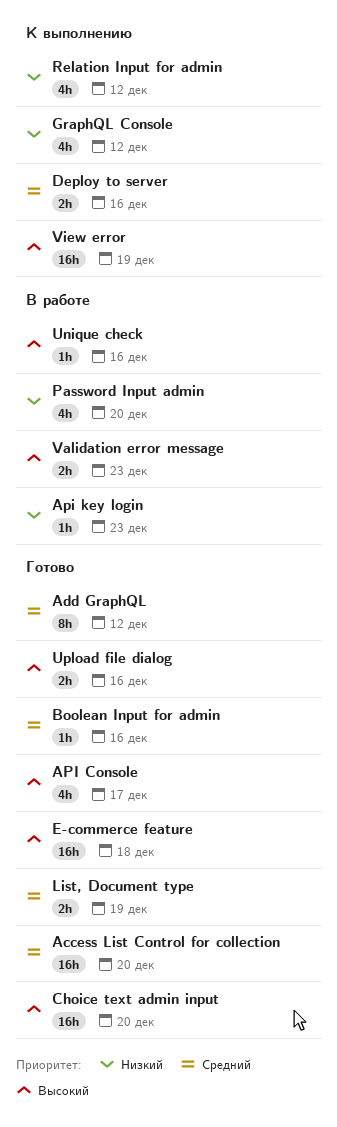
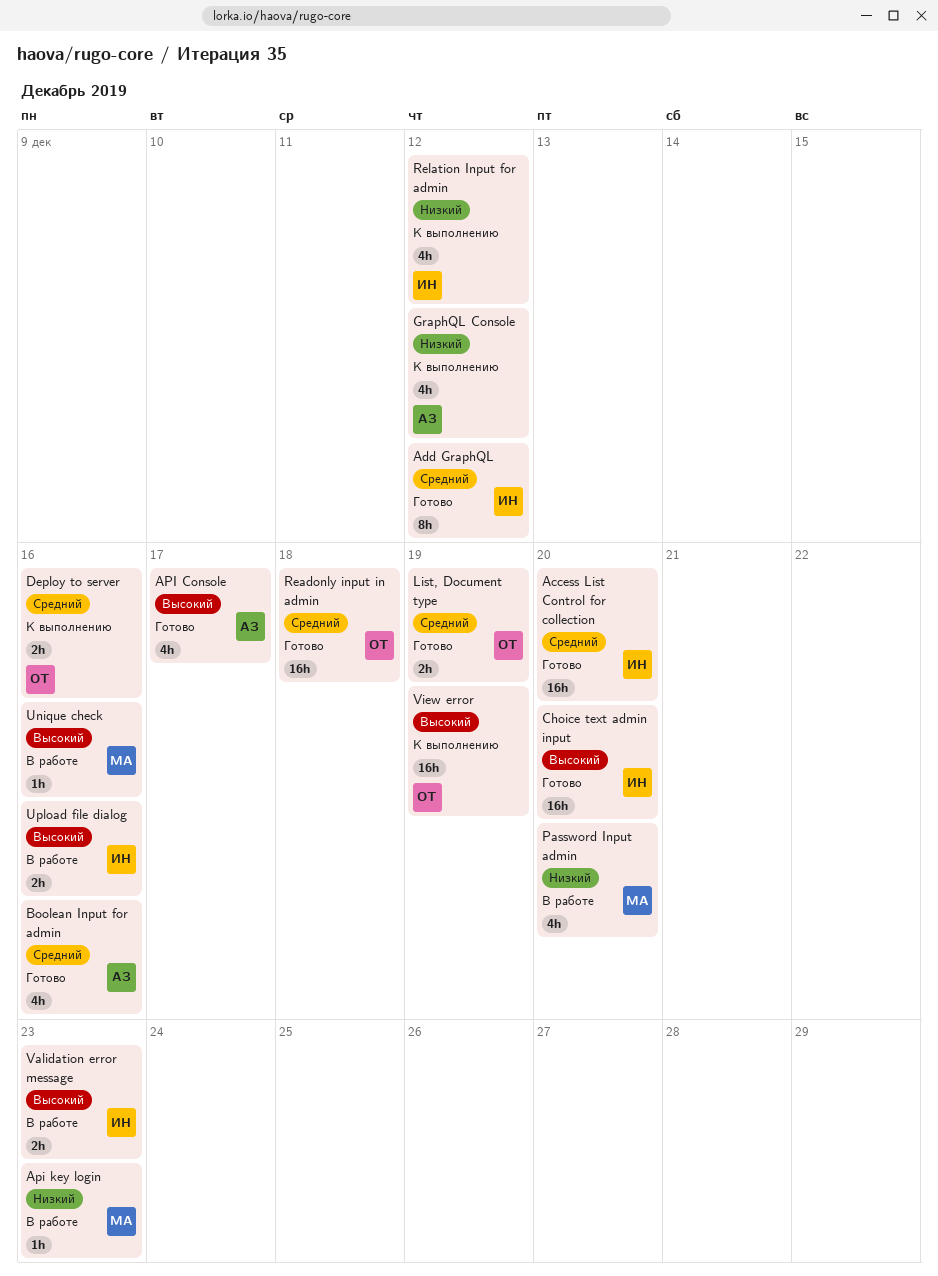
Boolean Input for admin, estimate: 1h -> 4h
E-commerce feature: present -> none
Readonly input in admin: none -> present
Upload file dialog, status: Готово -> В работе

